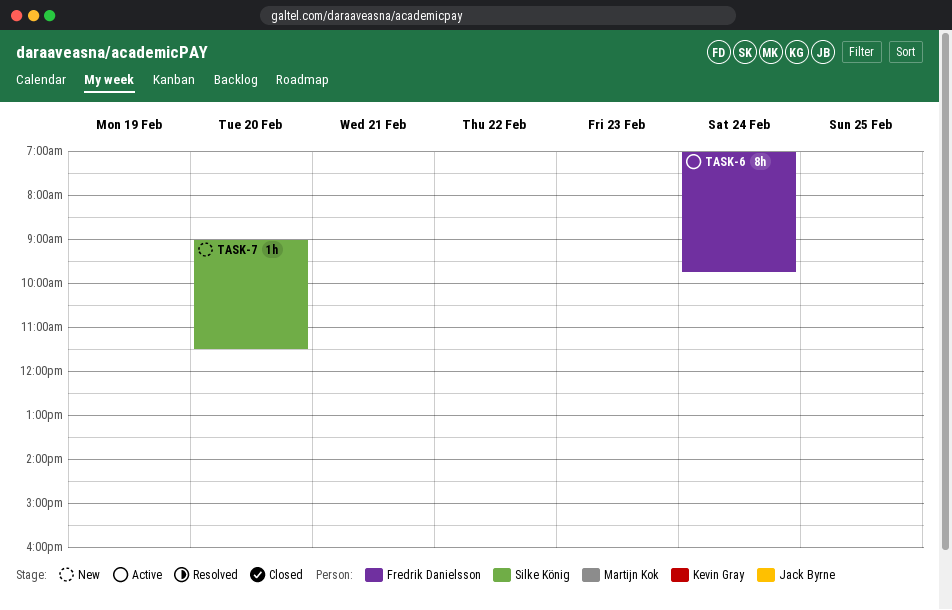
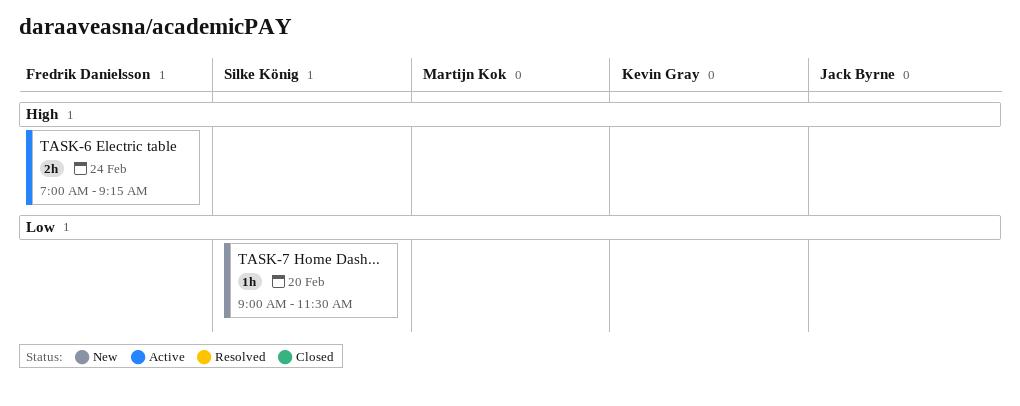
TASK-6, estimate: 8h -> 2h
TASK-6, ends: 09:45 -> 09:15

